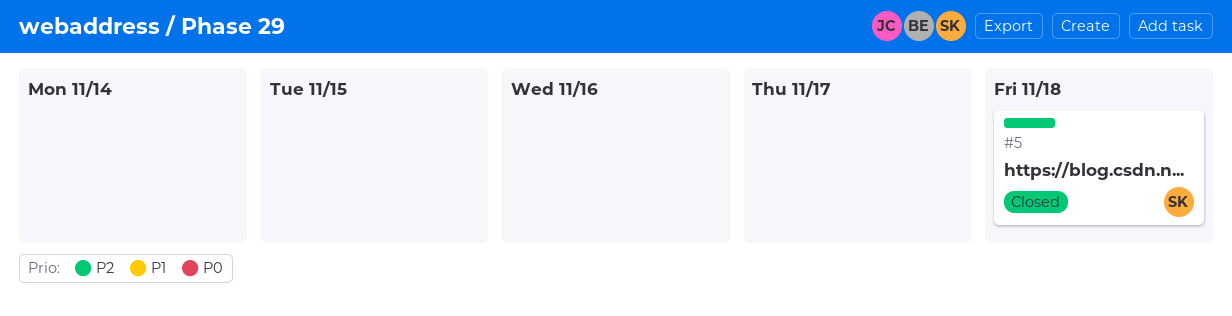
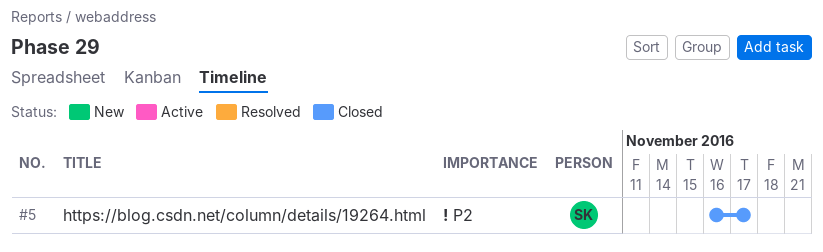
#5, due: Nov 18 -> Nov 17

